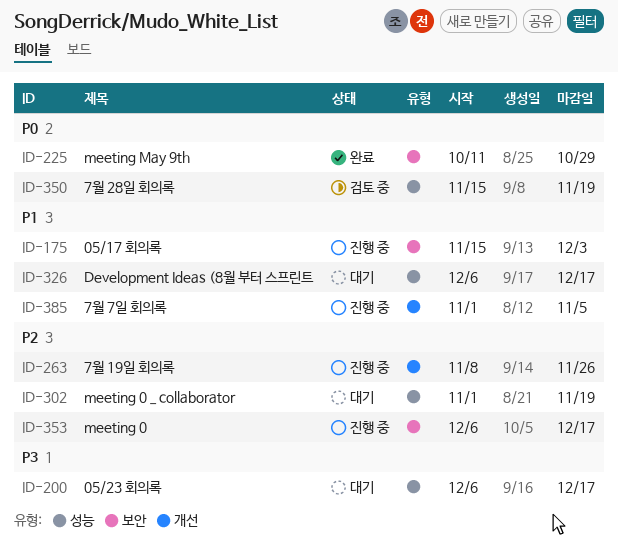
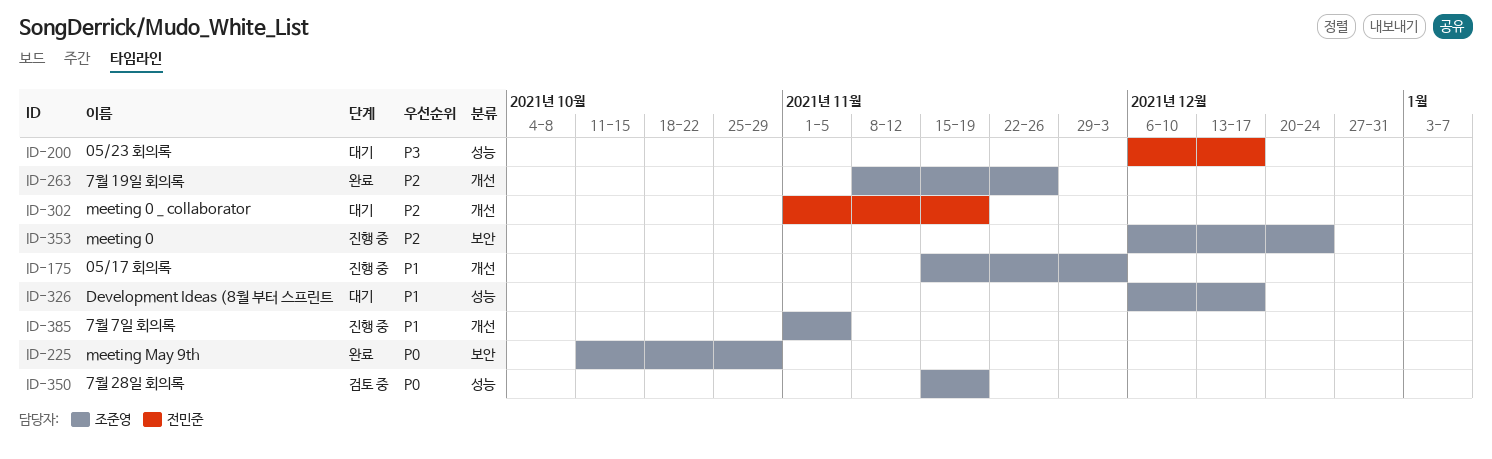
ID-175, label: 보안 -> 개선
ID-263, status: 진행 중 -> 완료
ID-302, label: 성능 -> 개선
ID-353, due: Dec 17 -> Dec 24

